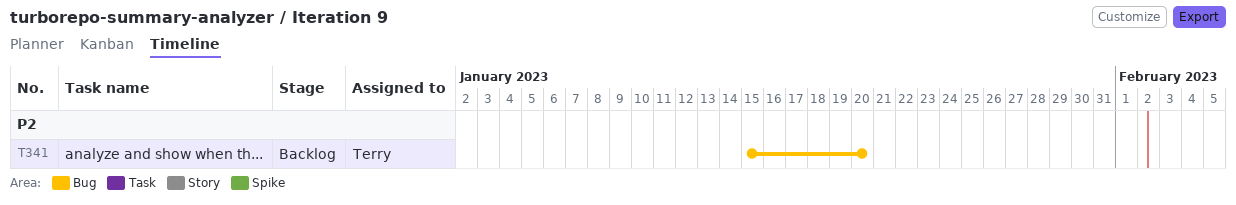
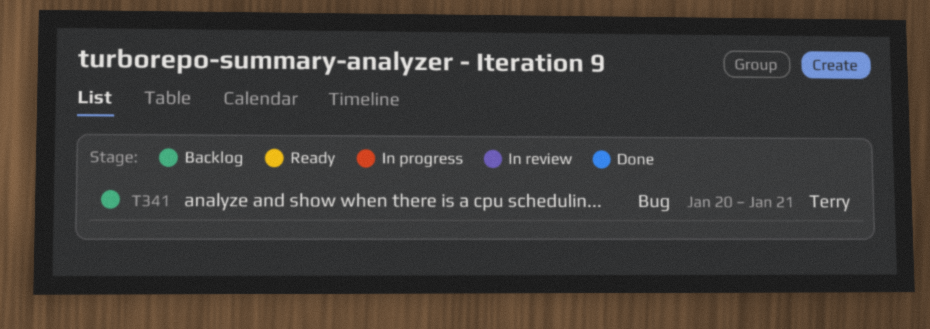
T341, start: Jan 15 -> Jan 20
T341, due: Jan 20 -> Jan 21

